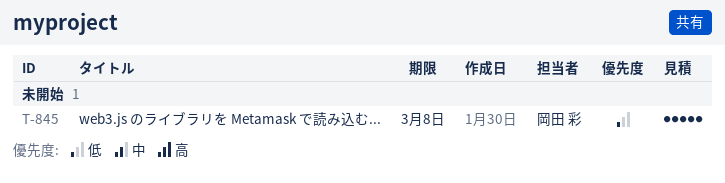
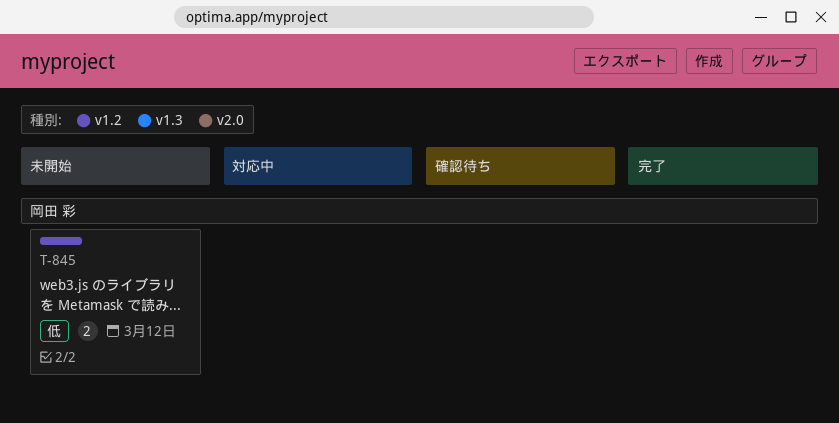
T-845, estimate: 5 -> 2
T-845, due: Mar 8 -> Mar 12

